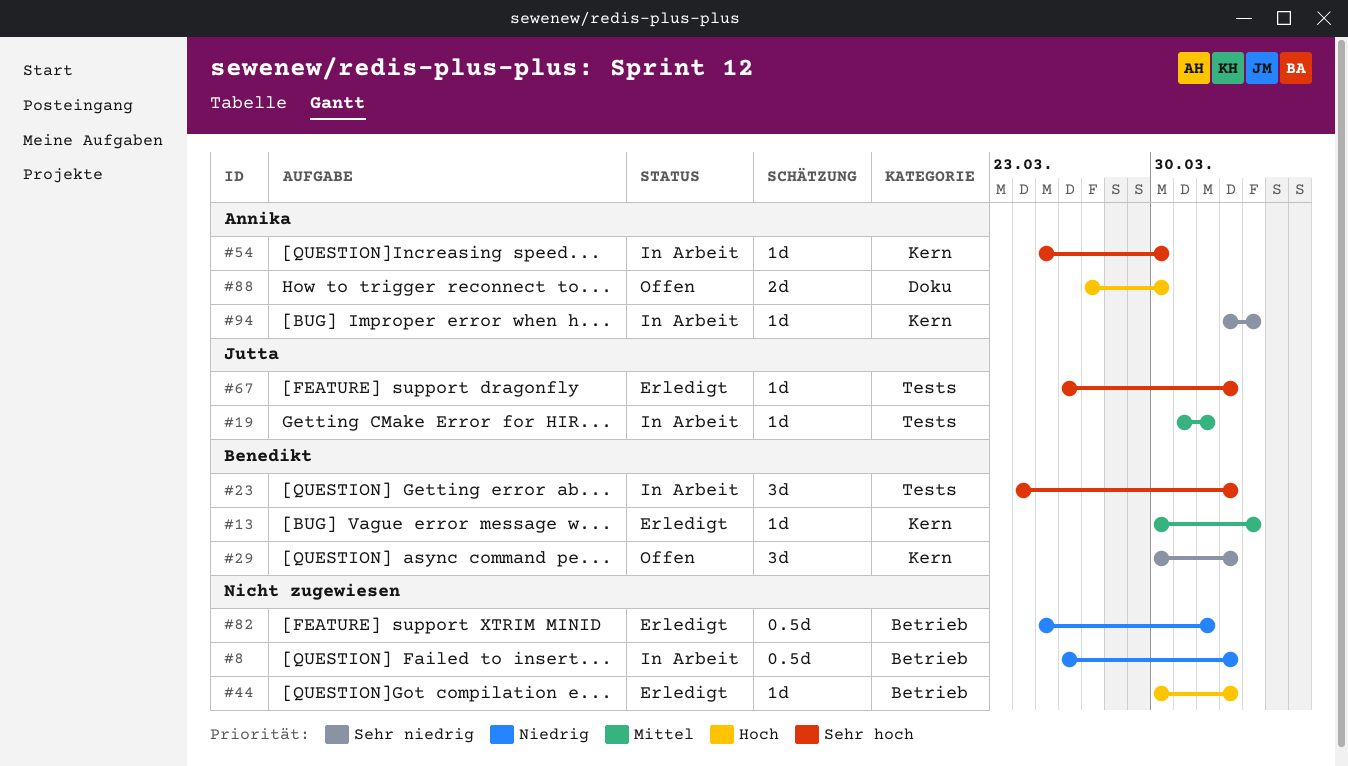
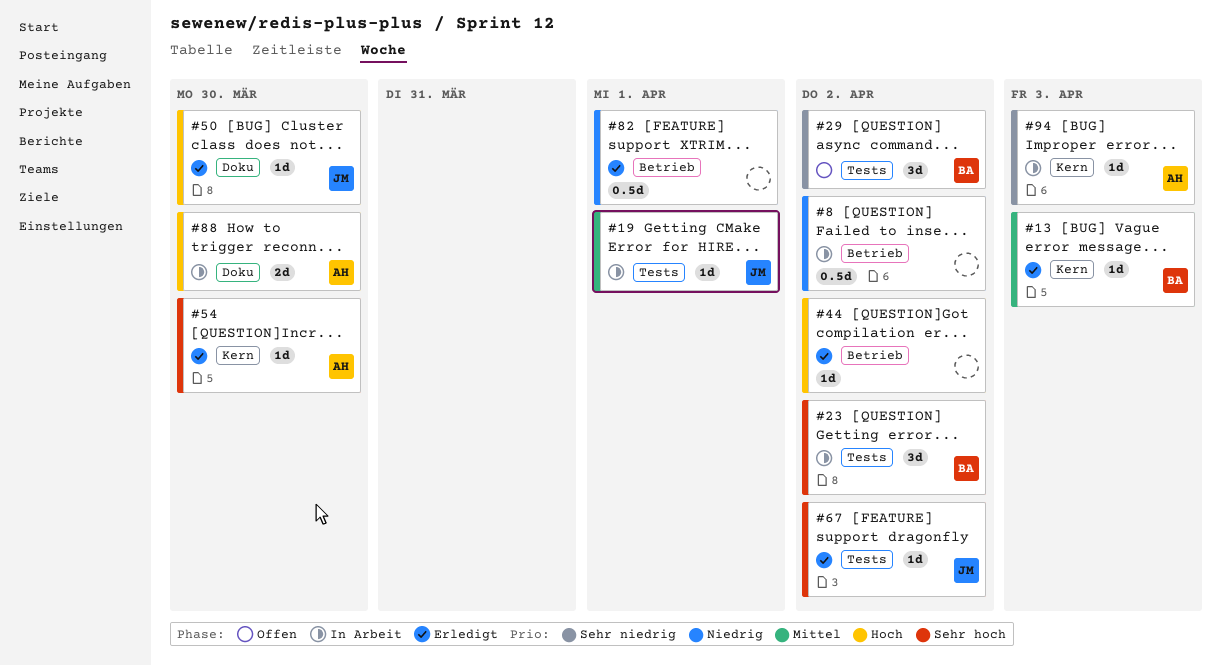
#29, label: Kern -> Tests
#50: none -> present
#54, status: In Arbeit -> Erledigt
#88, status: Offen -> In Arbeit

